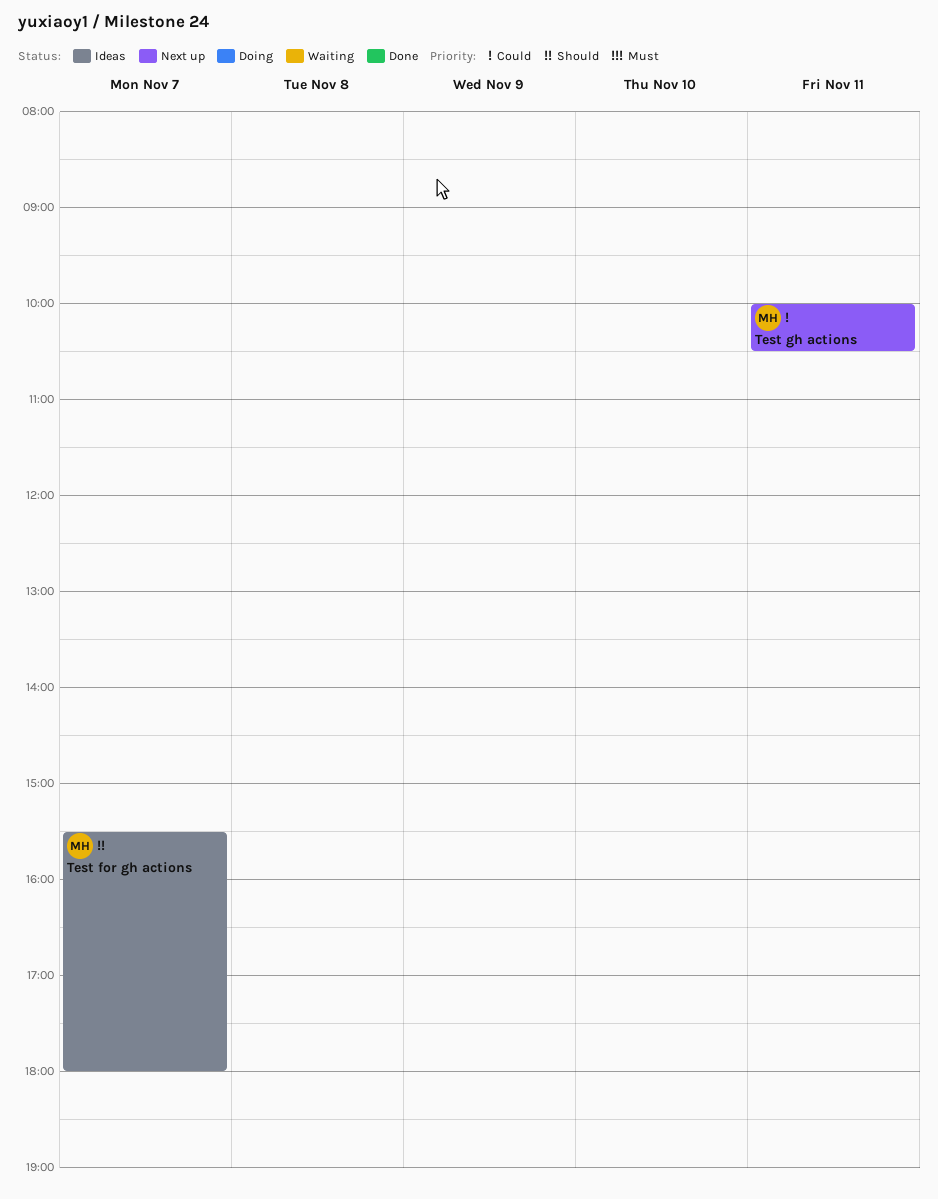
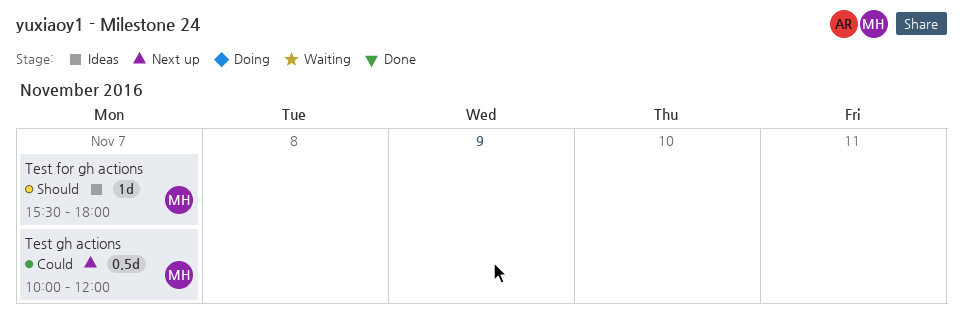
Test gh actions, day: Nov 11 -> Nov 7
Test gh actions, ends: 10:30 -> 12:00

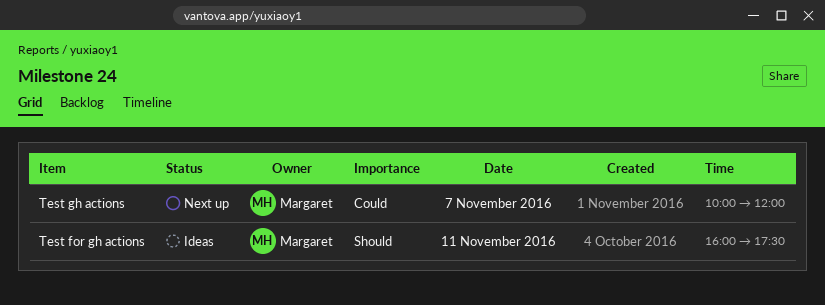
Test for gh actions, day: Nov 7 -> Nov 11
Test for gh actions, begins: 15:30 -> 16:00
Test for gh actions, ends: 18:00 -> 17:30

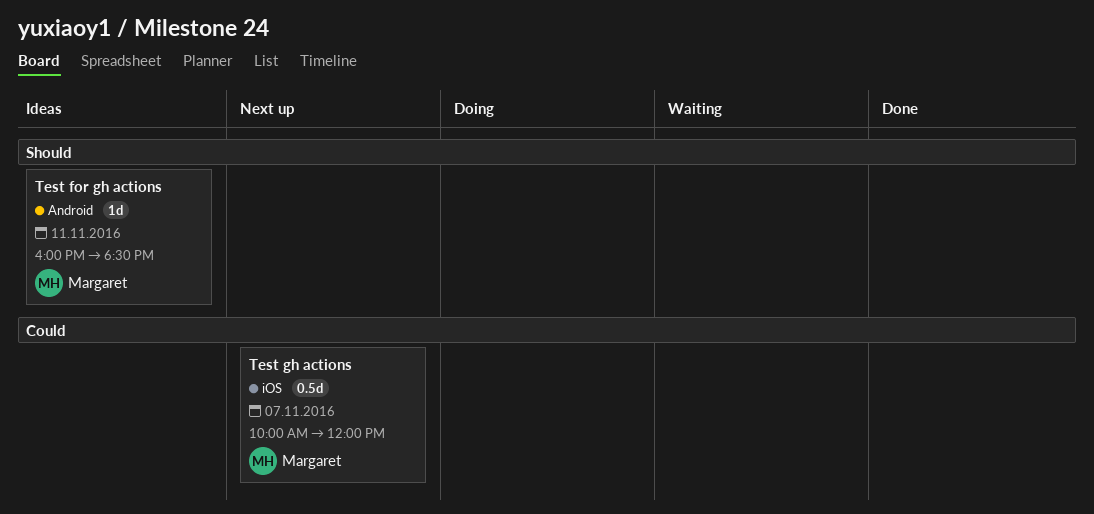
Test for gh actions, ends: 17:30 -> 18:30

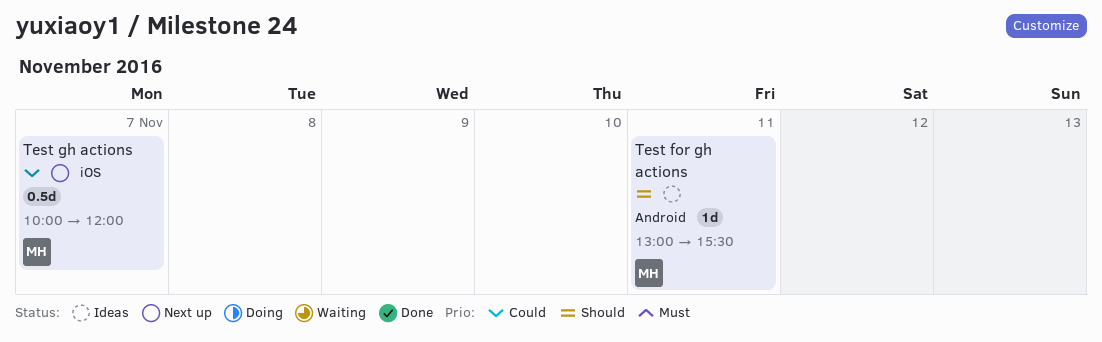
Test for gh actions, begins: 16:00 -> 13:00
Test for gh actions, ends: 18:30 -> 15:30

